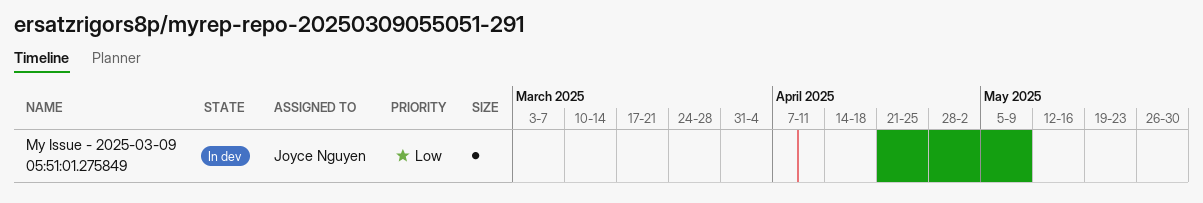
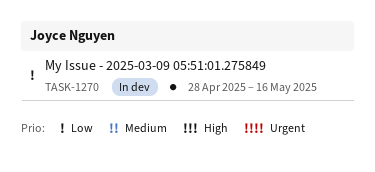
My Issue - 2025-03-09 05:51:01.275849, start: Apr 21 -> Apr 28
My Issue - 2025-03-09 05:51:01.275849, due: May 9 -> May 16

